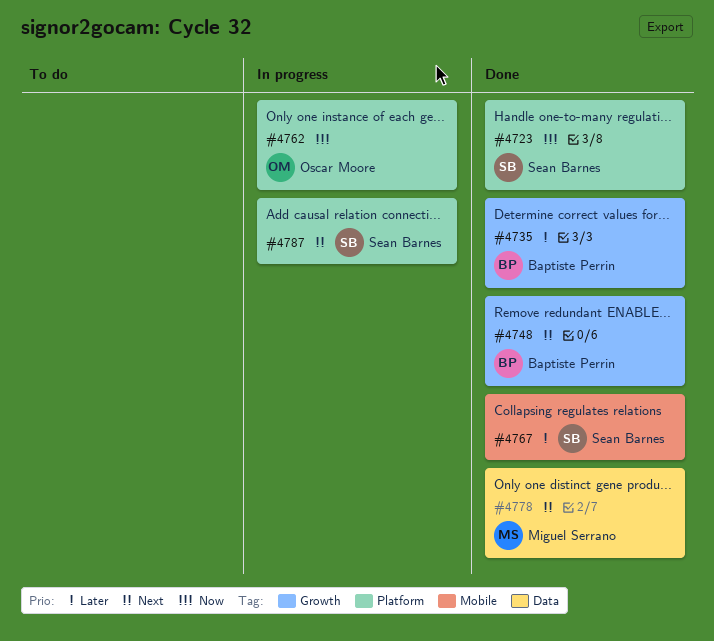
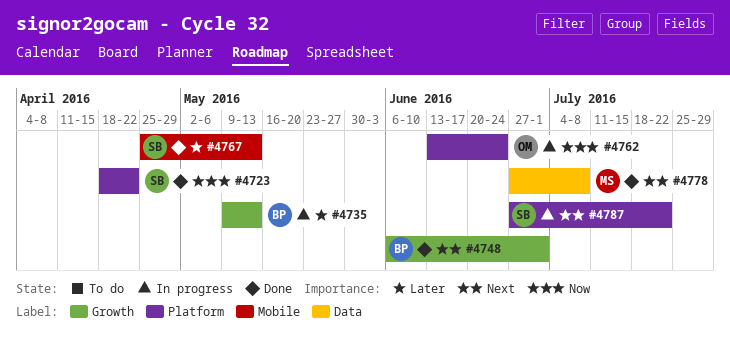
#4735, status: Done -> In progress

